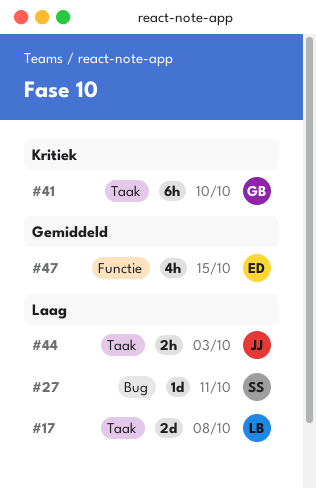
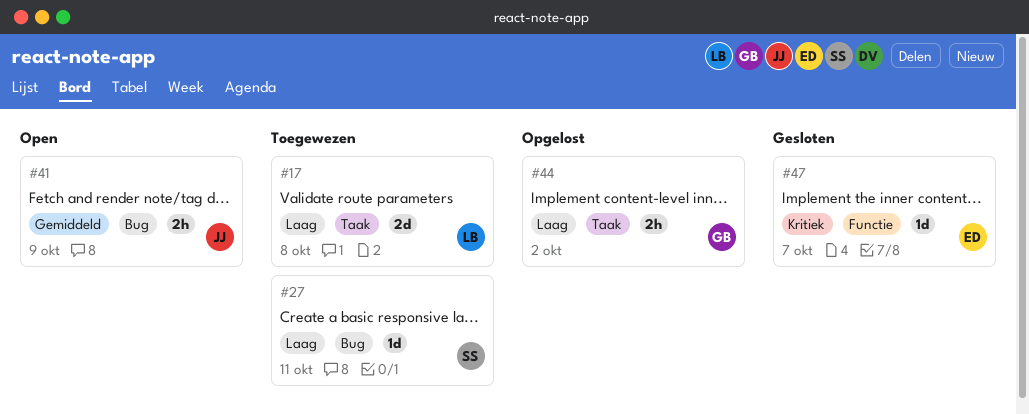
#41, owner: GB -> JJ
#41, priority: Kritiek -> Gemiddeld
#41, label: Taak -> Bug
#41, estimate: 6h -> 2h
#41, due: Oct 10 -> Oct 9
#44, owner: JJ -> GB
#44, due: Oct 3 -> Oct 2
#47, priority: Gemiddeld -> Kritiek
#47, estimate: 4h -> 1d
#47, due: Oct 15 -> Oct 7

